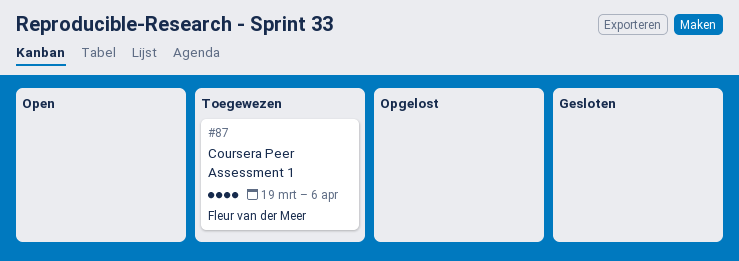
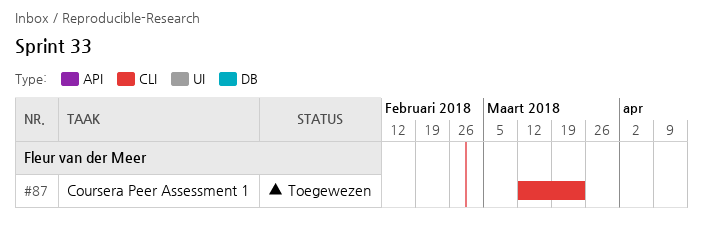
#87, start: Mar 19 -> Mar 12
#87, due: Apr 6 -> Mar 23

